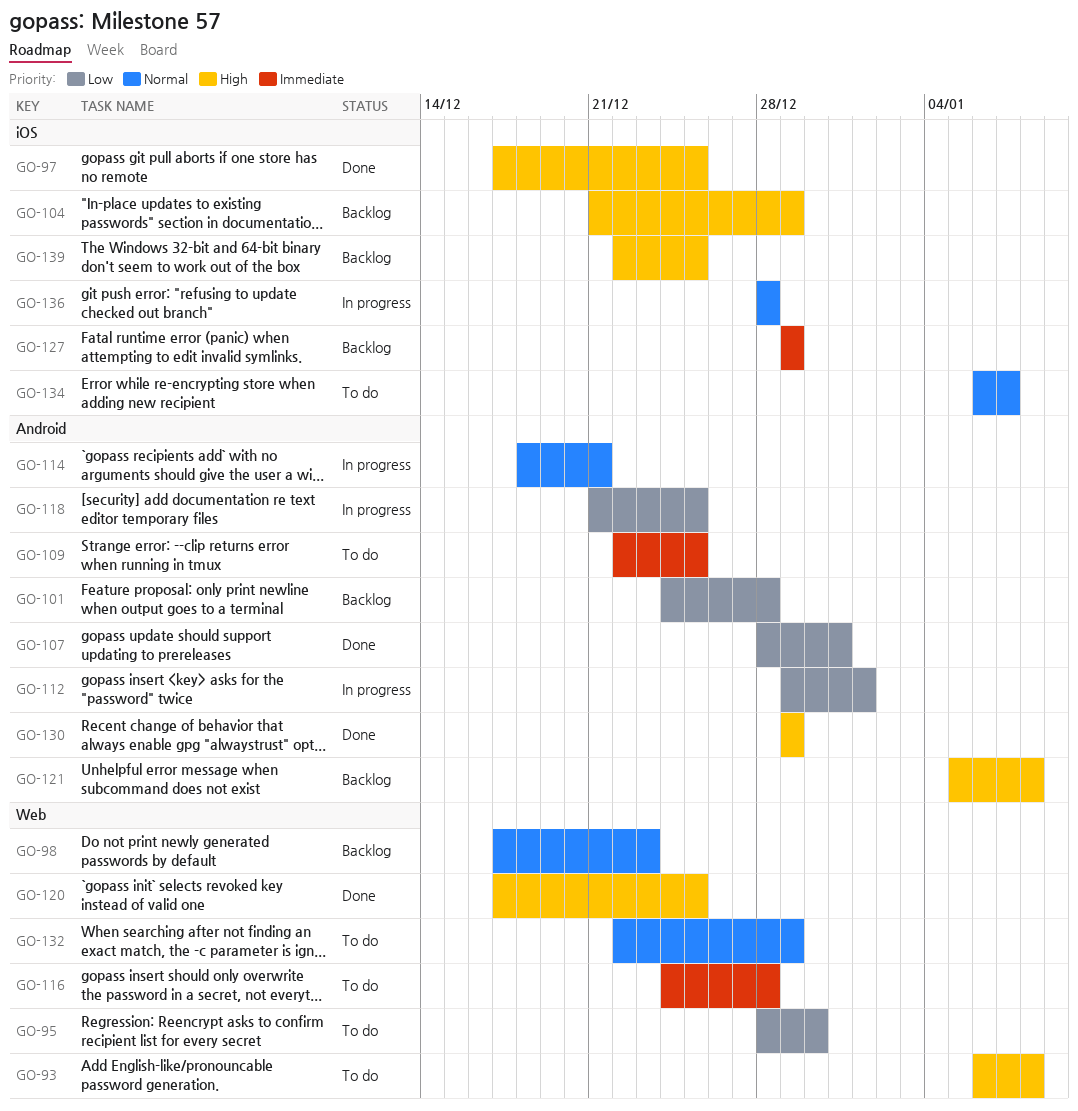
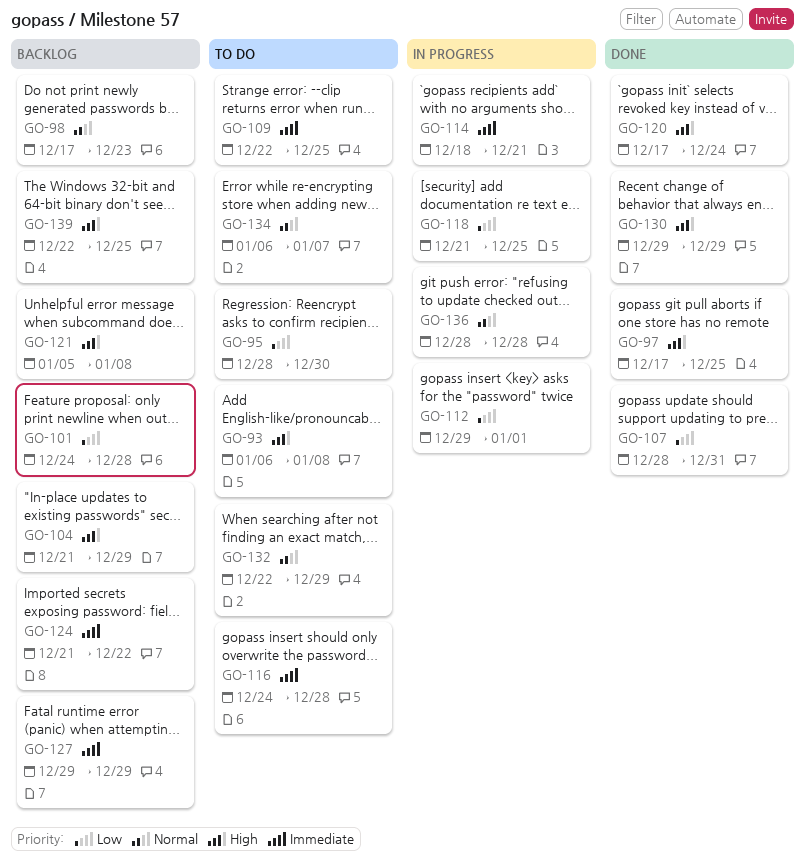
GO-114, priority: Normal -> Immediate
GO-120, due: Dec 25 -> Dec 24
GO-124: none -> present

